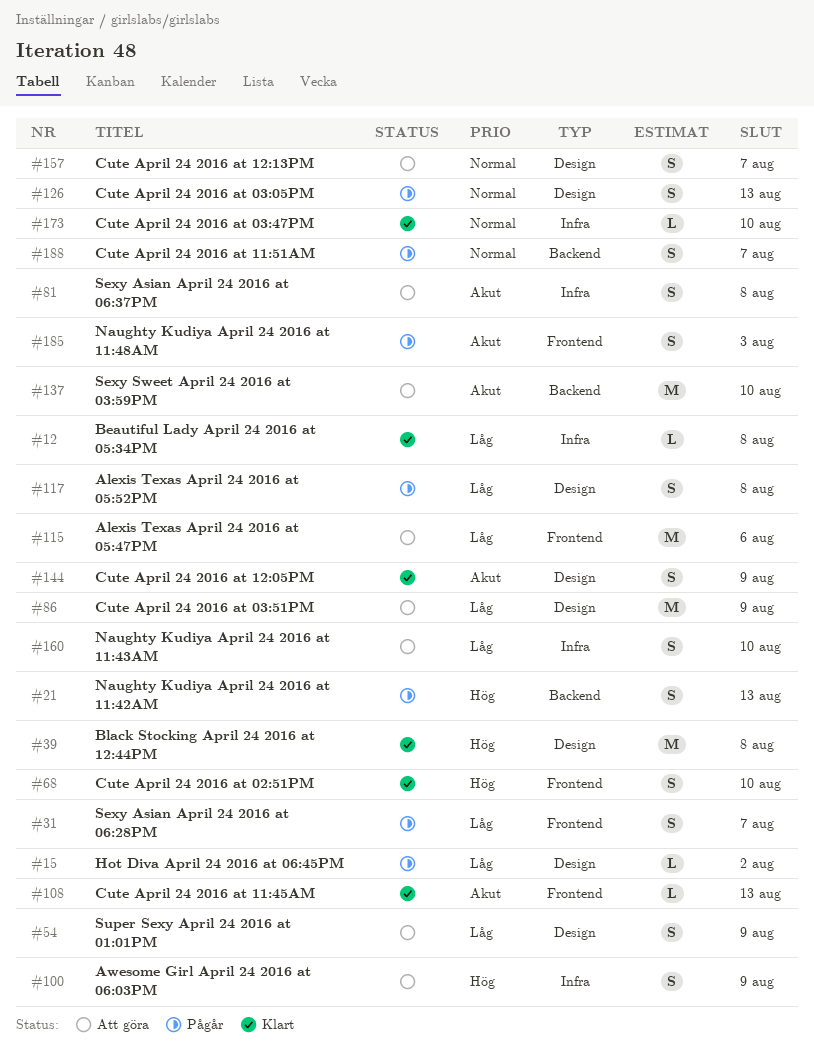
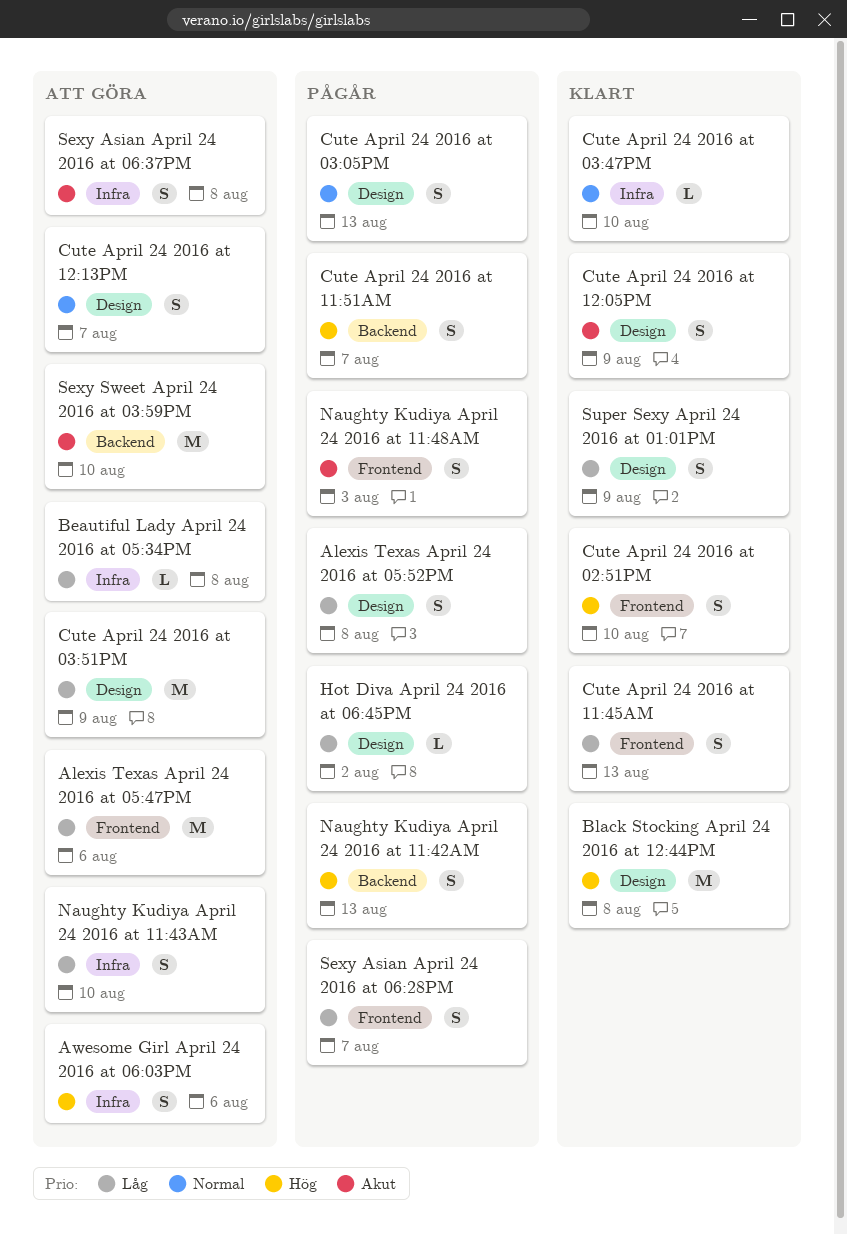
Awesome Girl April 24 2016 at 06:03PM, due: Aug 9 -> Aug 6
Beautiful Lady April 24 2016 at 05:34PM, status: Klart -> Att göra
Cute April 24 2016 at 11:45AM, priority: Akut -> Låg
Cute April 24 2016 at 11:45AM, estimate: L -> S
Cute April 24 2016 at 11:51AM, priority: Normal -> Hög
Super Sexy April 24 2016 at 01:01PM, status: Att göra -> Klart

